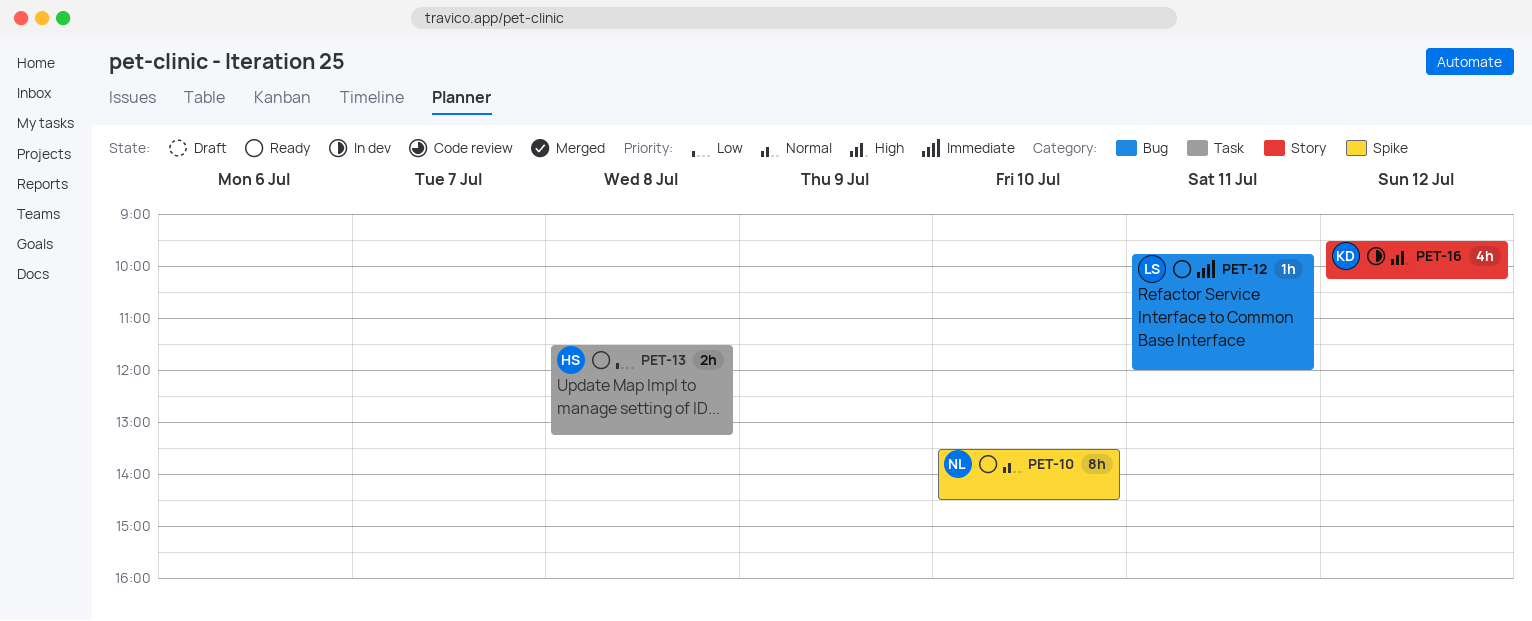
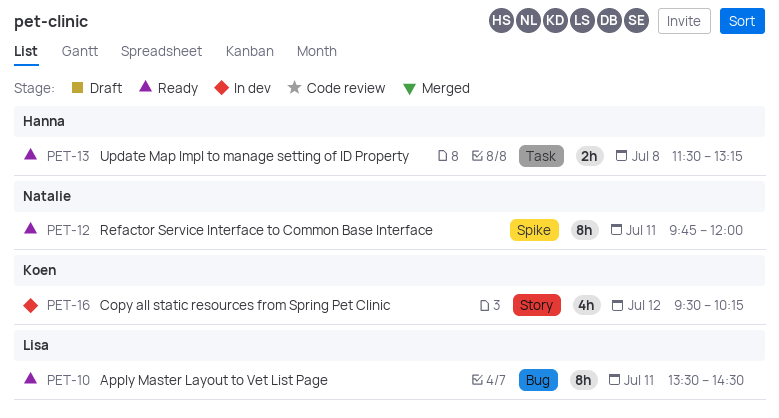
PET-10, owner: Natalie -> Lisa
PET-10, label: Spike -> Bug
PET-10, day: Jul 10 -> Jul 11
PET-12, owner: Lisa -> Natalie
PET-12, label: Bug -> Spike
PET-12, estimate: 1h -> 8h

